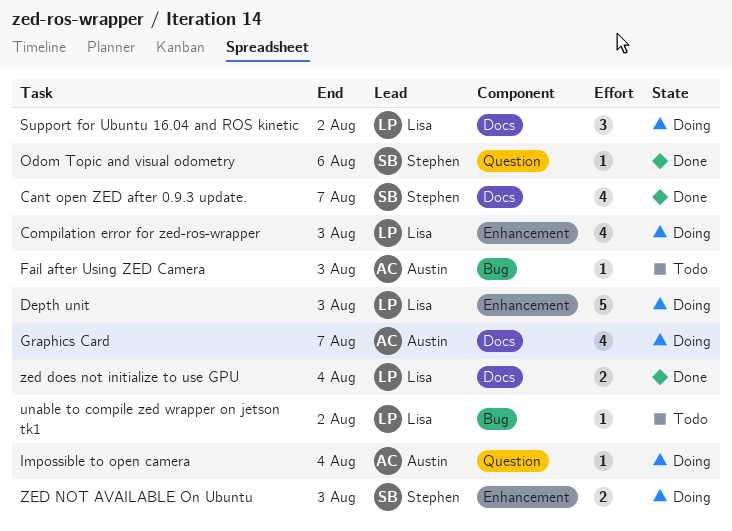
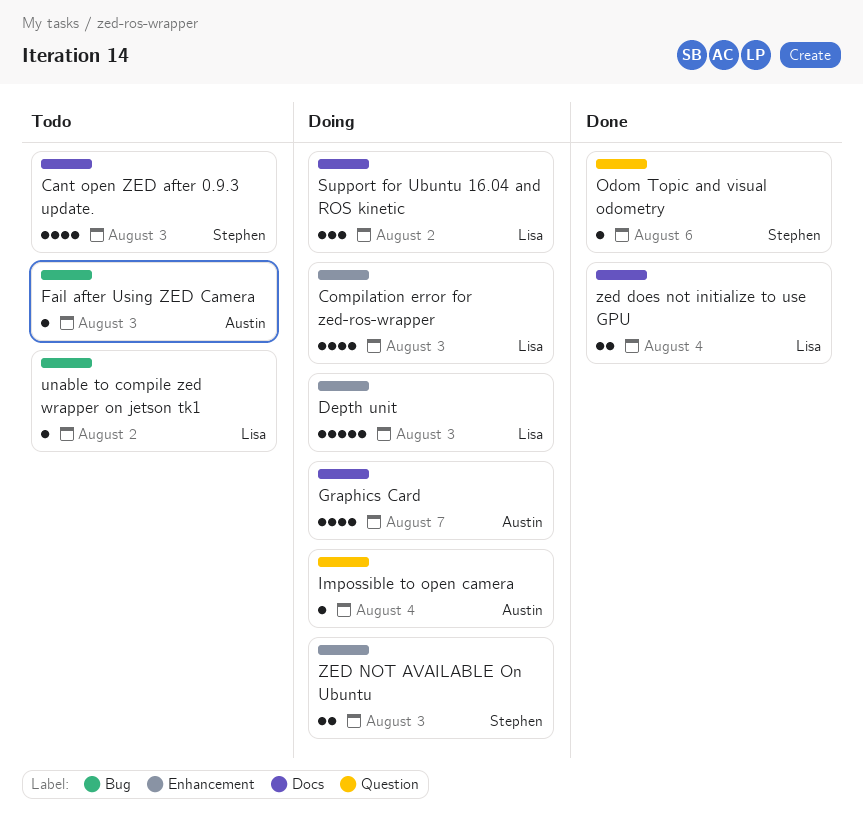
Cant open ZED after 0.9.3 update., status: Done -> Todo
Cant open ZED after 0.9.3 update., due: Aug 7 -> Aug 3

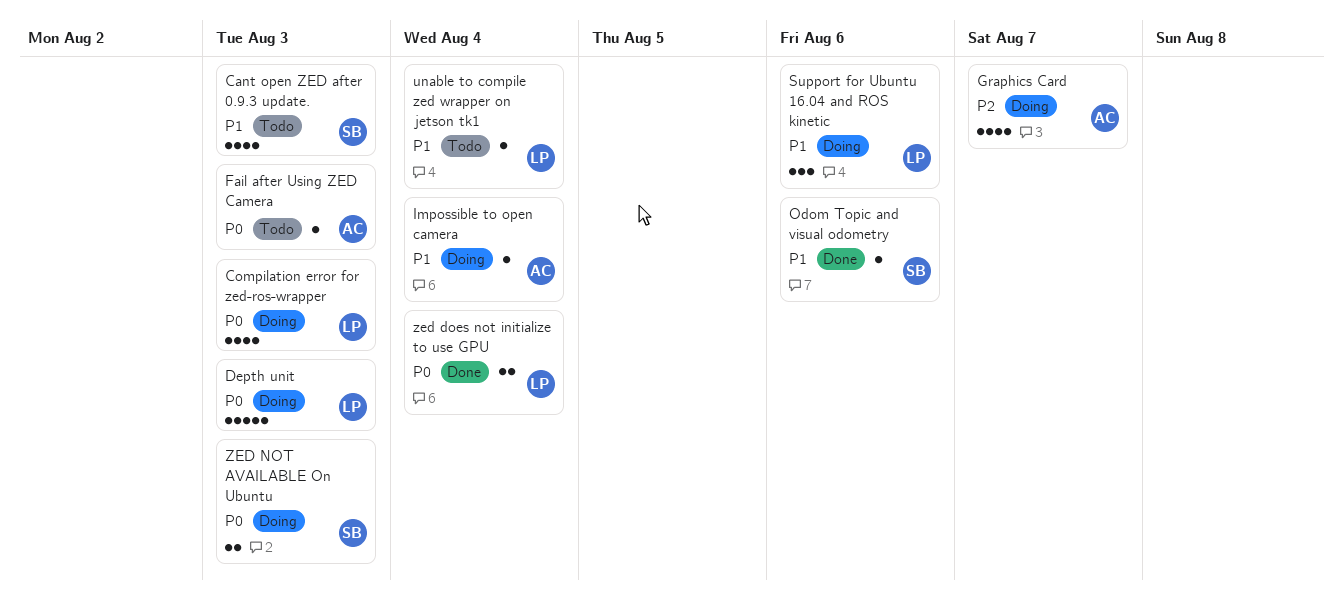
Support for Ubuntu 16.04 and ROS kinetic, due: Aug 2 -> Aug 6
unable to compile zed wrapper on jetson tk1, due: Aug 2 -> Aug 4

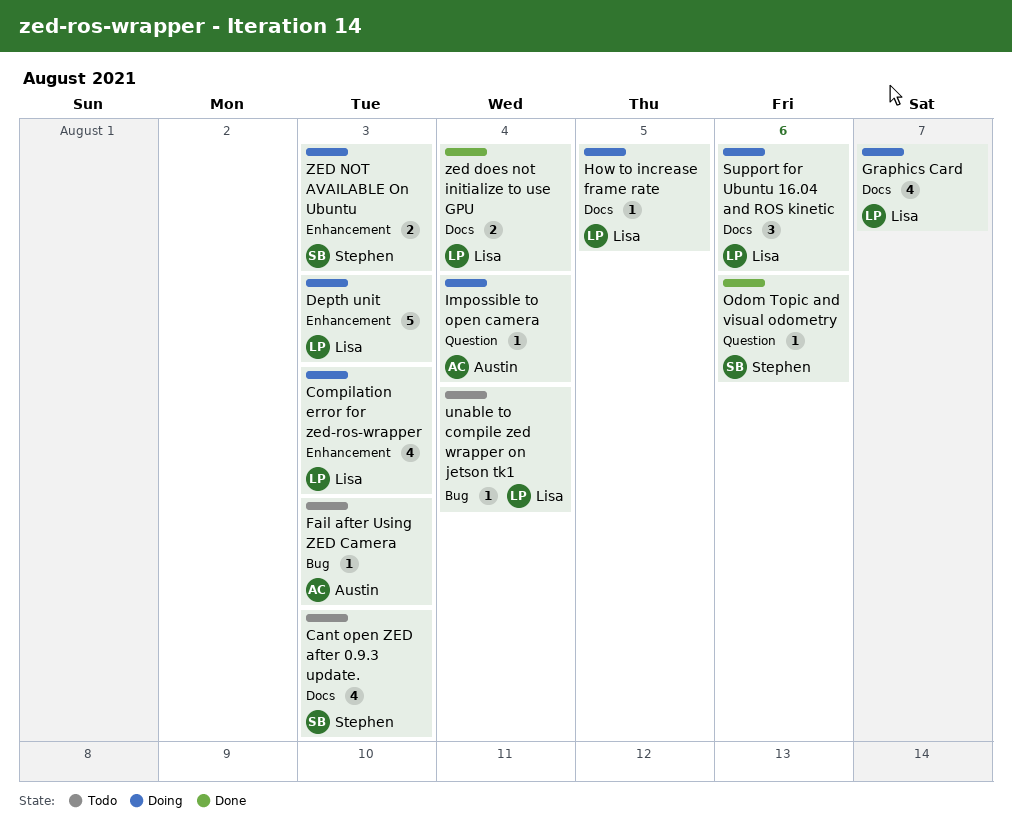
Graphics Card, owner: Austin -> Lisa
How to increase frame rate: none -> present

